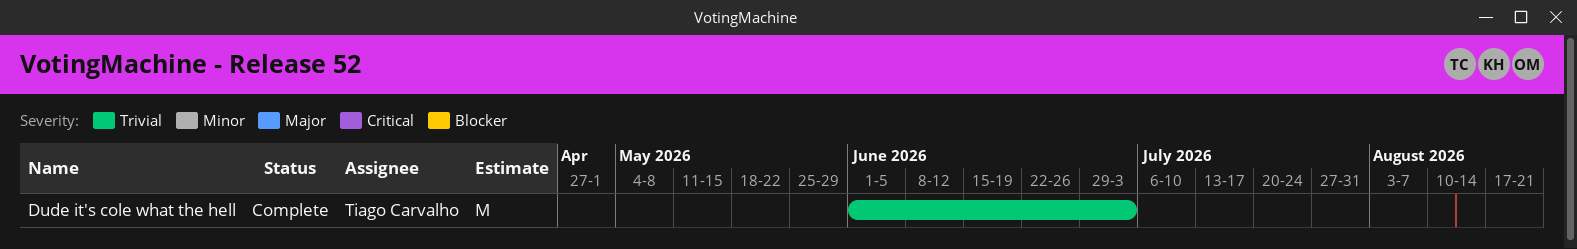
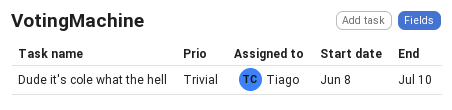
Dude it's cole what the hell, start: Jun 1 -> Jun 8
Dude it's cole what the hell, due: Jul 3 -> Jul 10

